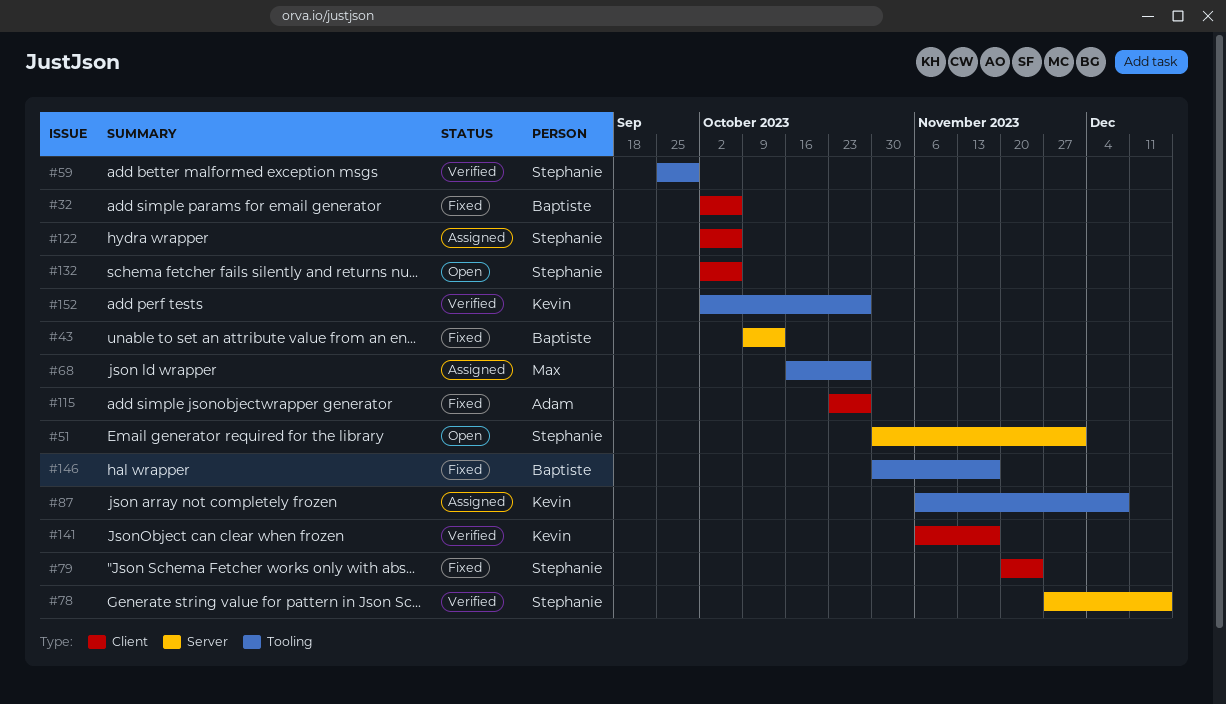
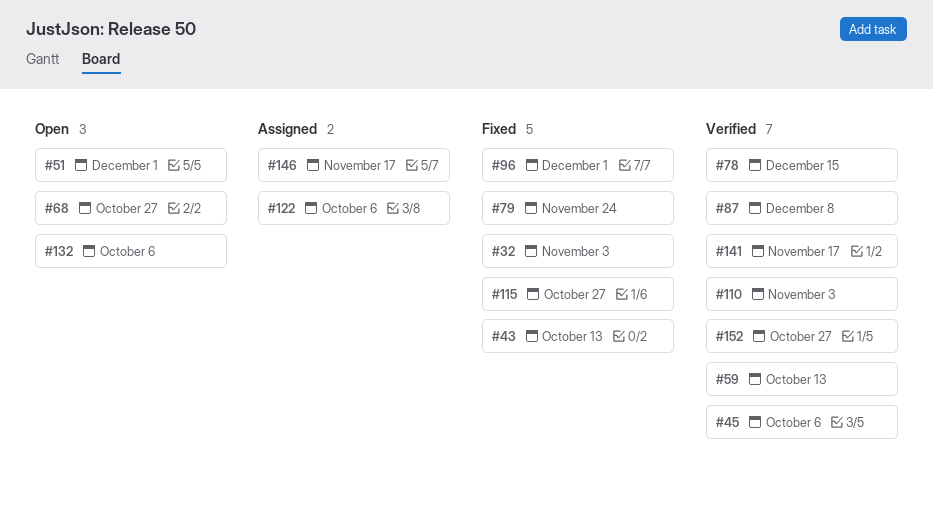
#32, due: Oct 6 -> Nov 3
#45: none -> present
#59, due: Sep 29 -> Oct 13
#68, status: Assigned -> Open
#87, status: Assigned -> Verified
#96: none -> present
#110: none -> present
#146, status: Fixed -> Assigned

